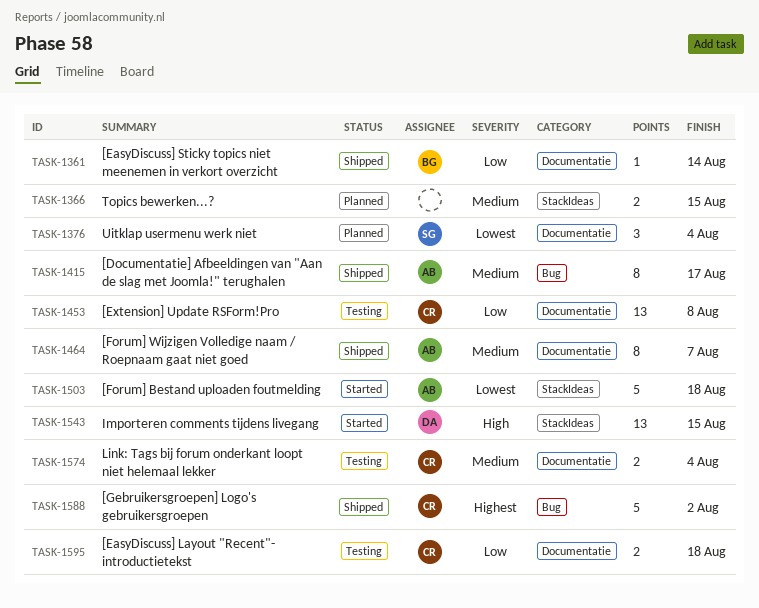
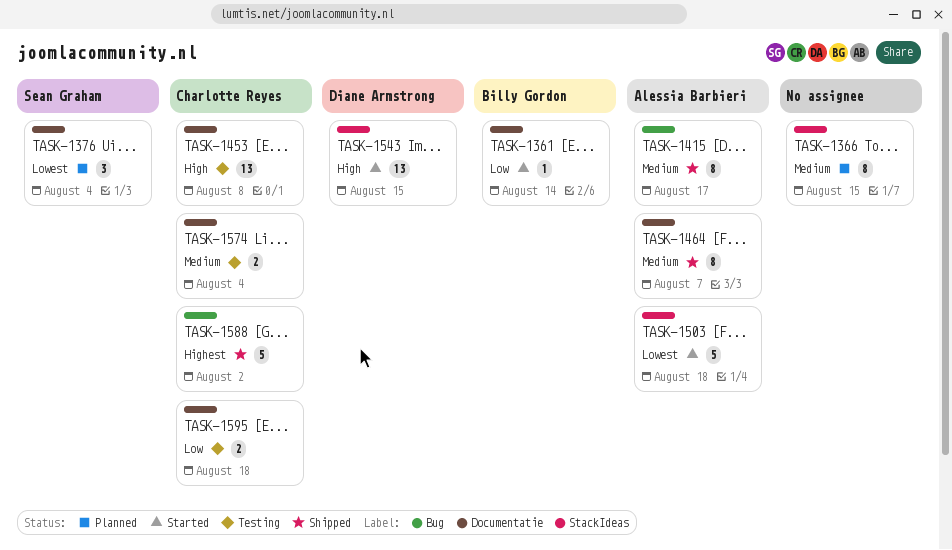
TASK-1361, status: Shipped -> Started
TASK-1366, estimate: 2 -> 8
TASK-1453, priority: Low -> High

